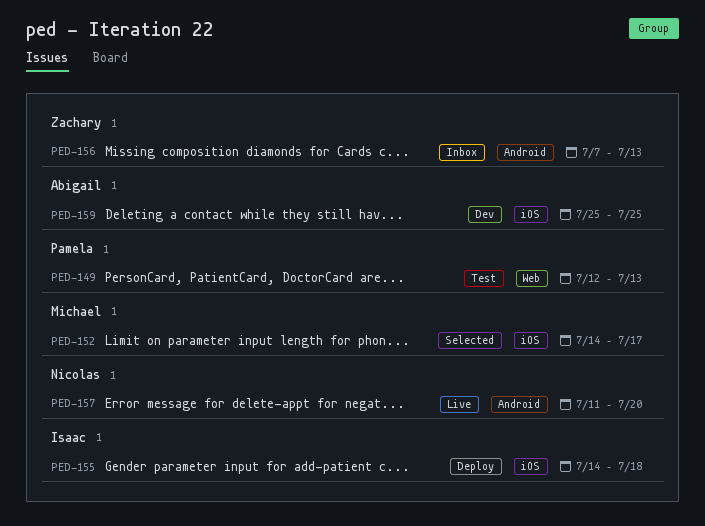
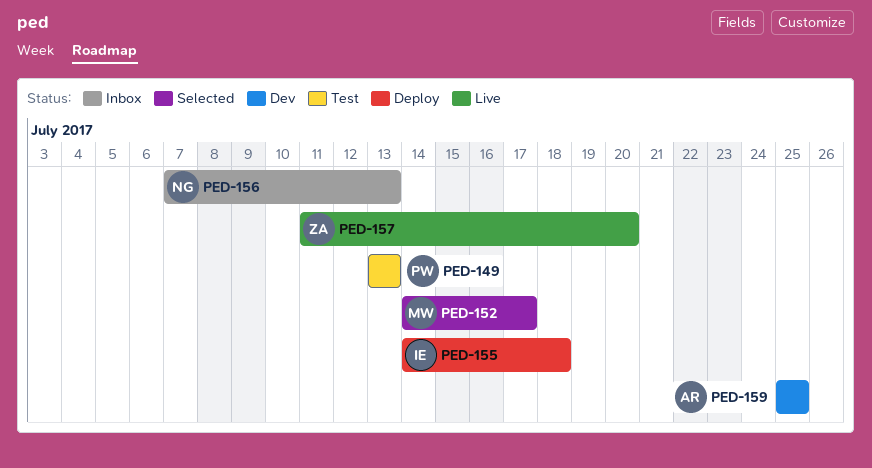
PED-149, start: Jul 12 -> Jul 13
PED-156, owner: Zachary -> Nicolas
PED-157, owner: Nicolas -> Zachary

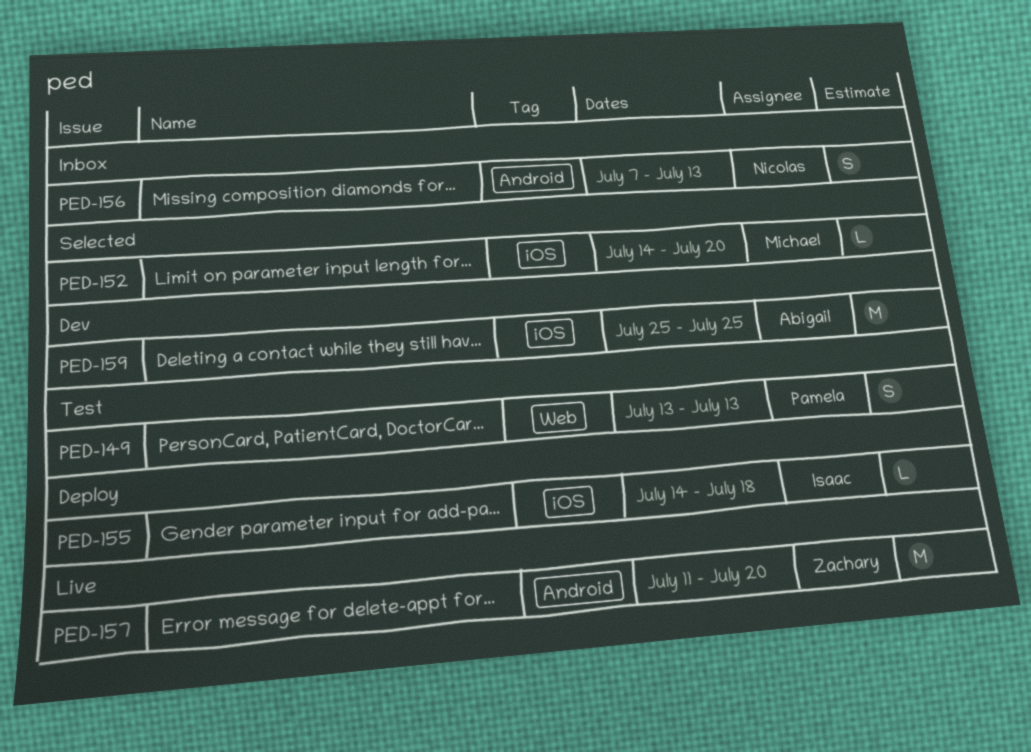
PED-152, due: Jul 17 -> Jul 20

